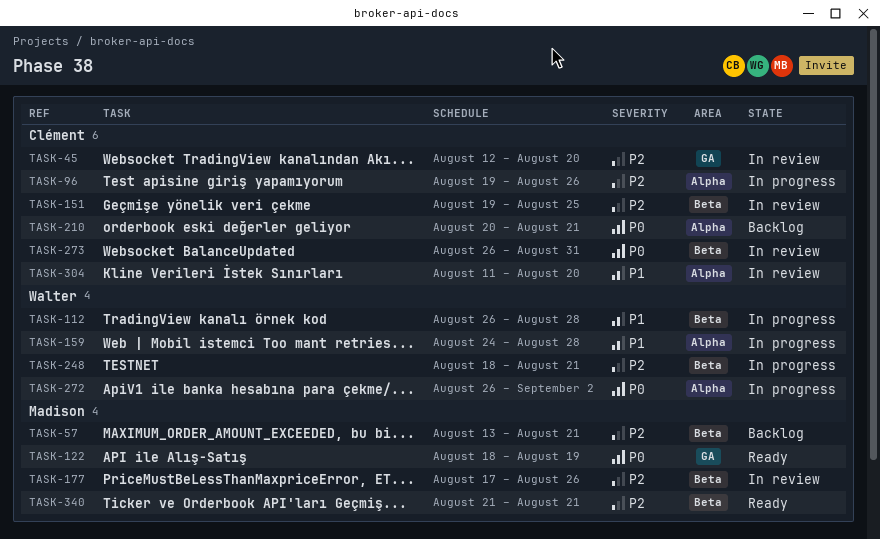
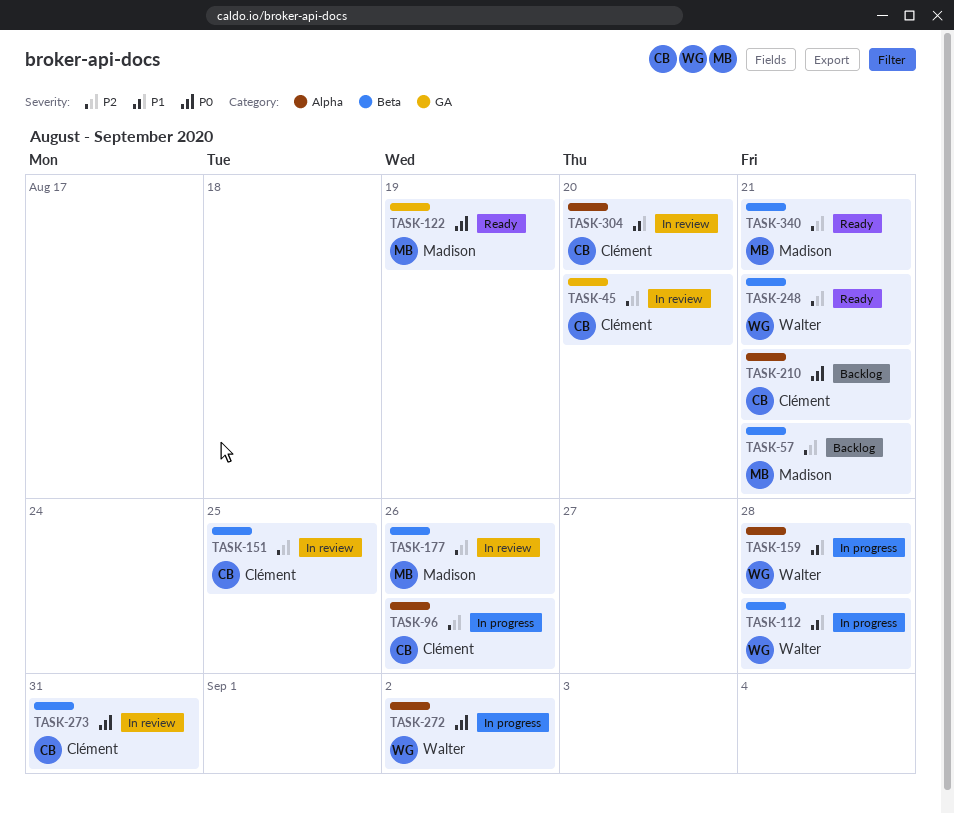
TASK-248, status: In progress -> Ready

